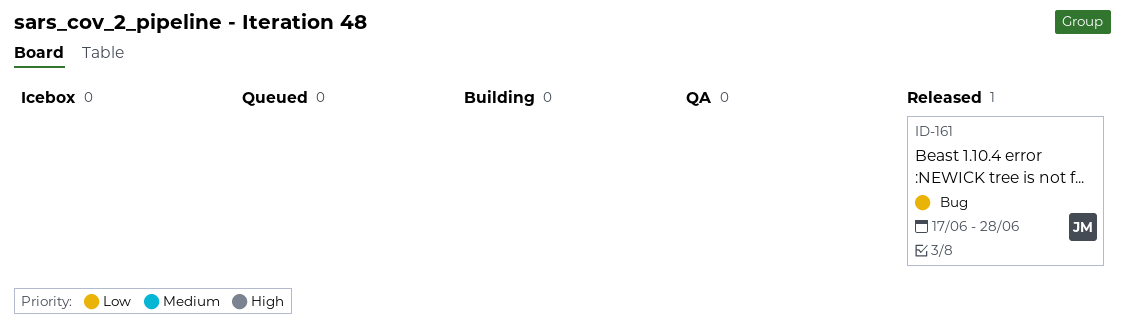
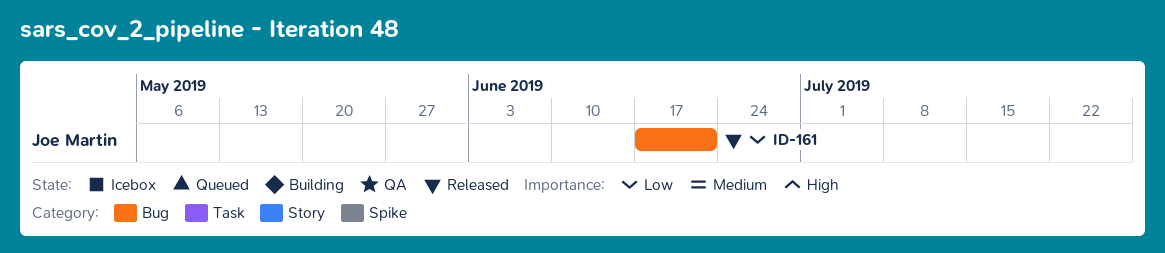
ID-161, due: Jun 28 -> Jun 21

